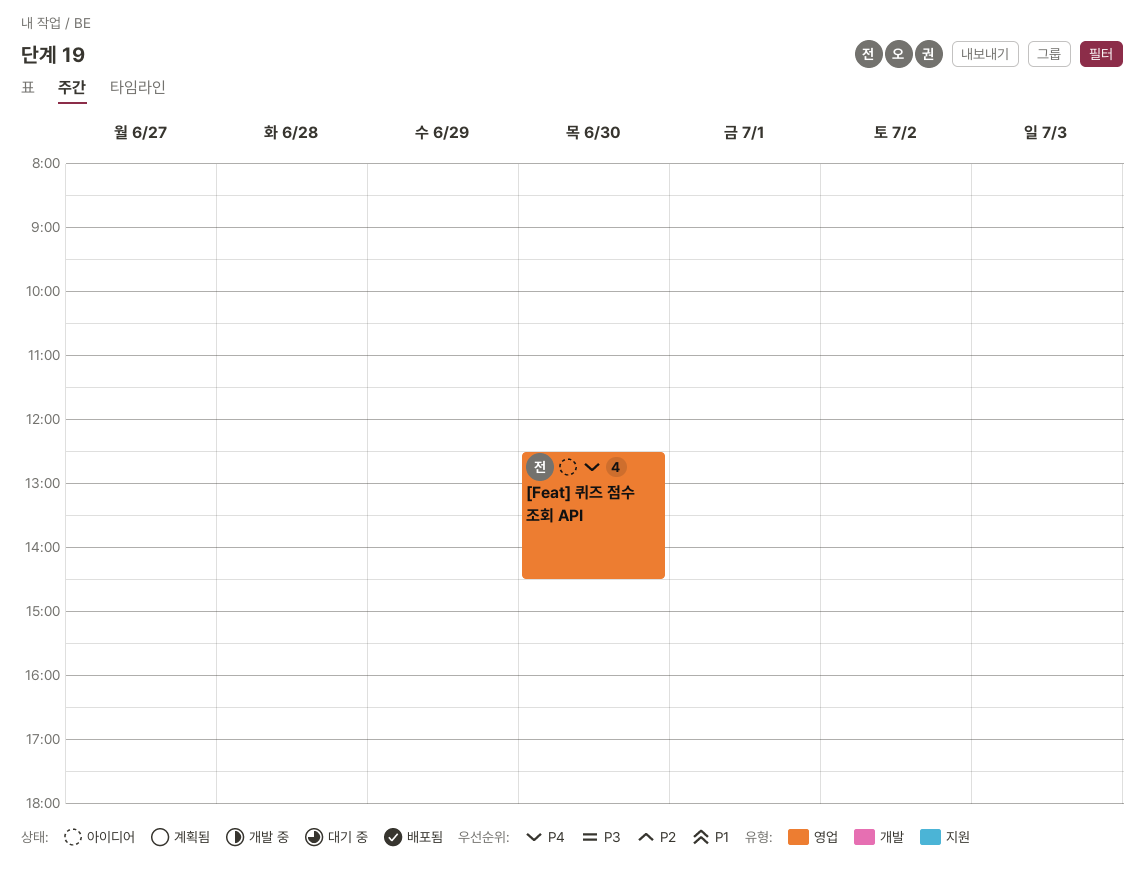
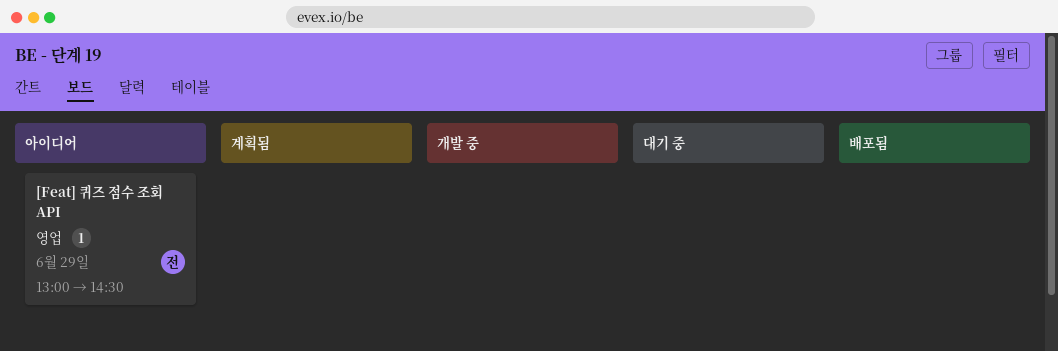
[Feat] 퀴즈 점수 조회 API, estimate: 4 -> 1
[Feat] 퀴즈 점수 조회 API, day: Jun 30 -> Jun 29
[Feat] 퀴즈 점수 조회 API, begins: 12:30 -> 13:00

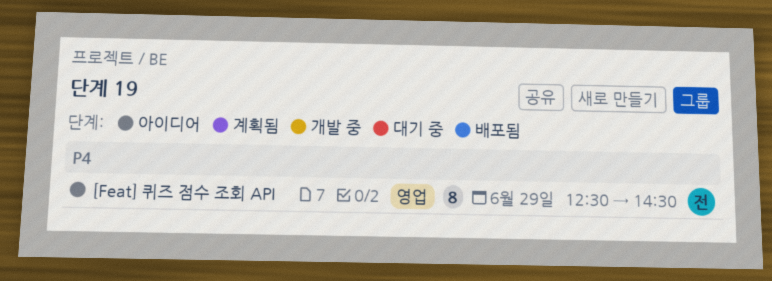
[Feat] 퀴즈 점수 조회 API, estimate: 1 -> 8
[Feat] 퀴즈 점수 조회 API, begins: 13:00 -> 12:30

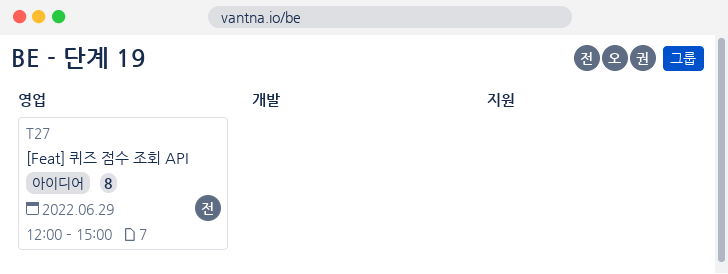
[Feat] 퀴즈 점수 조회 API, begins: 12:30 -> 12:00
[Feat] 퀴즈 점수 조회 API, ends: 14:30 -> 15:00

